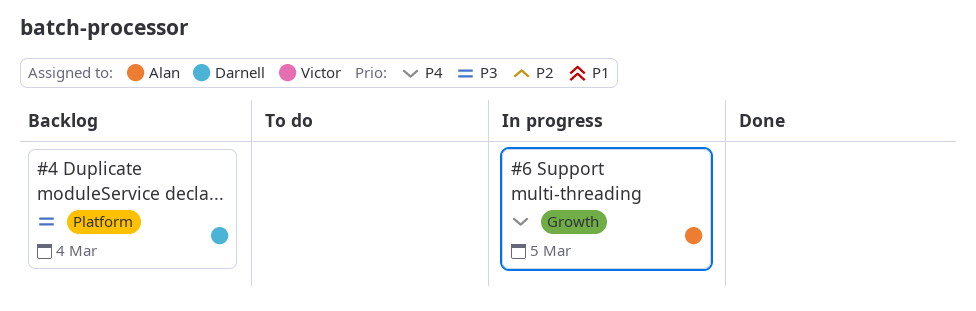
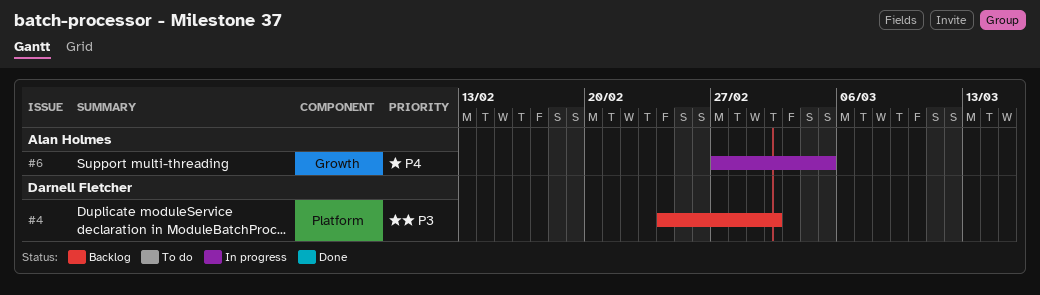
#4, due: Mar 4 -> Mar 2

